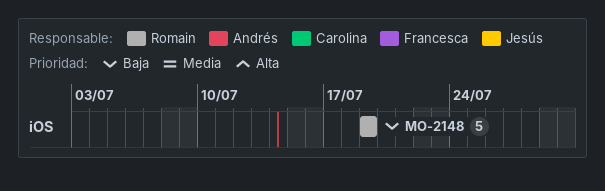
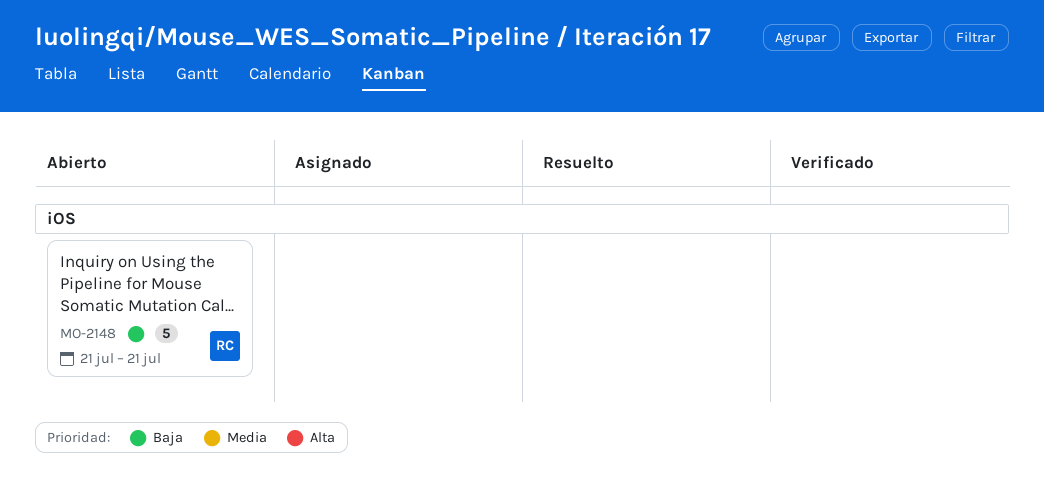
MO-2148, start: Jul 19 -> Jul 21
MO-2148, due: Jul 19 -> Jul 21

